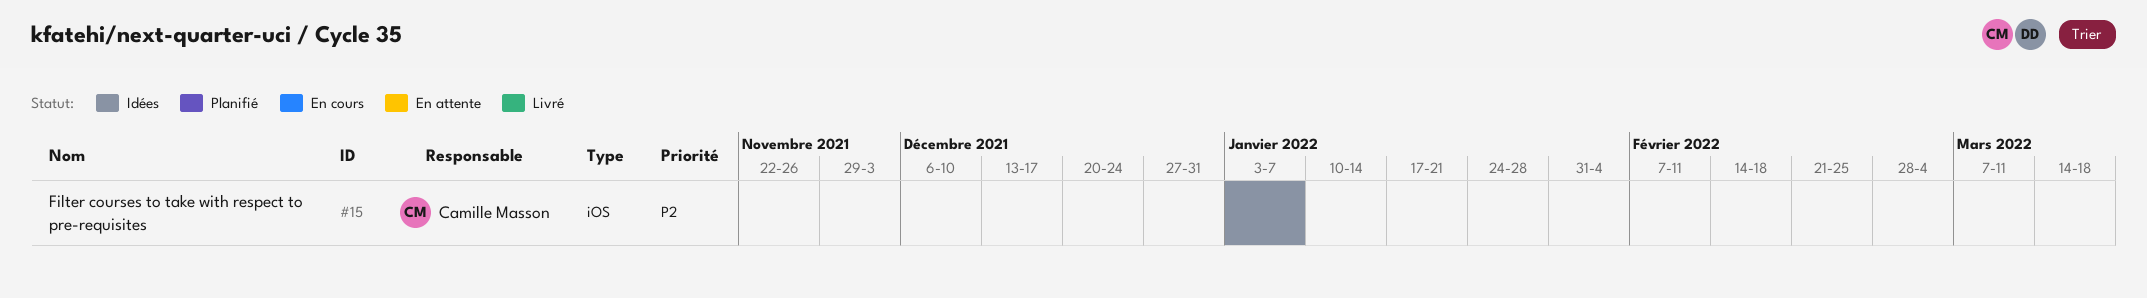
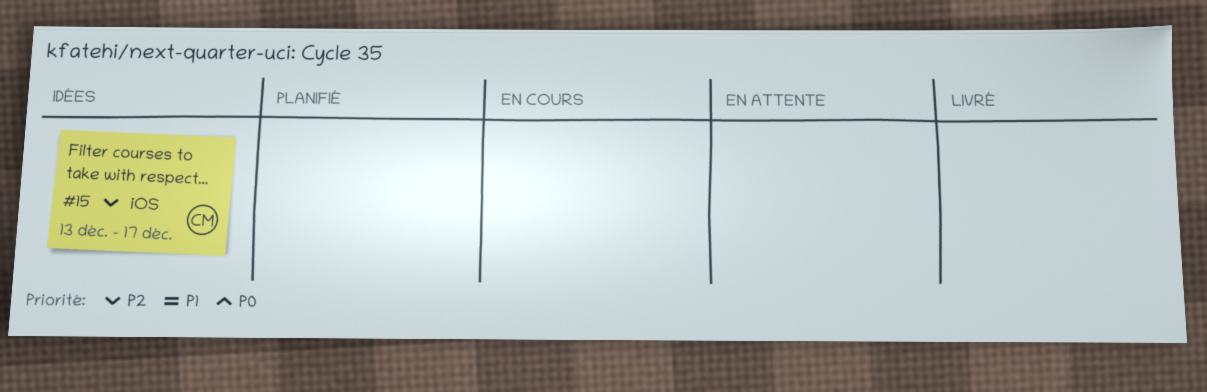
#15, start: Jan 3 -> Dec 13
#15, due: Jan 7 -> Dec 17

